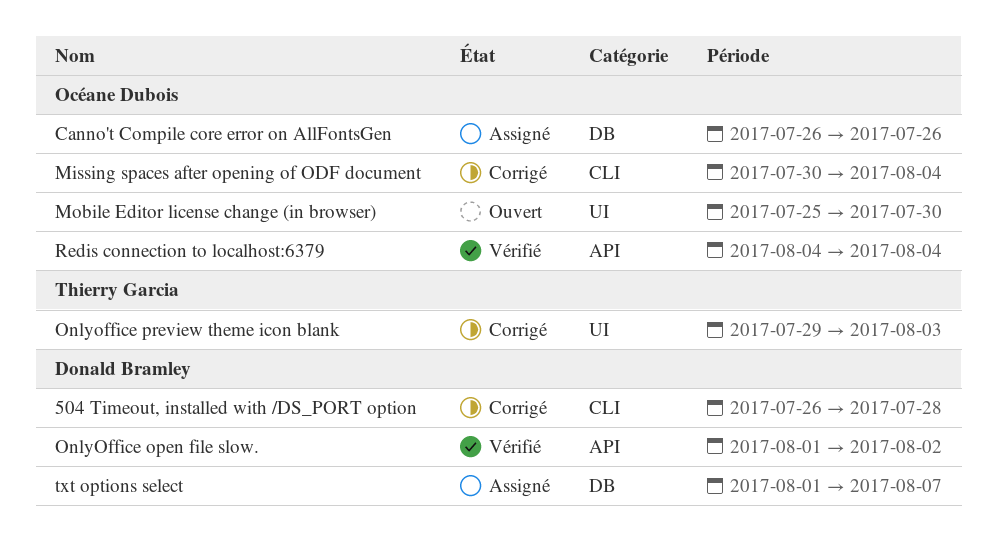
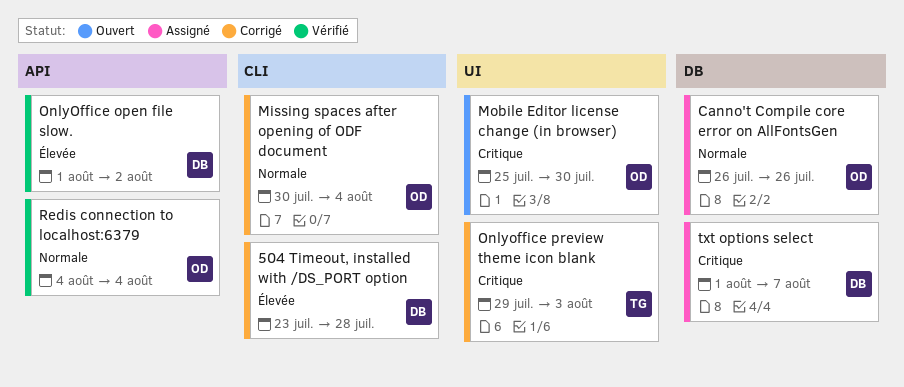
504 Timeout, installed with /DS_PORT option, start: Jul 26 -> Jul 23

